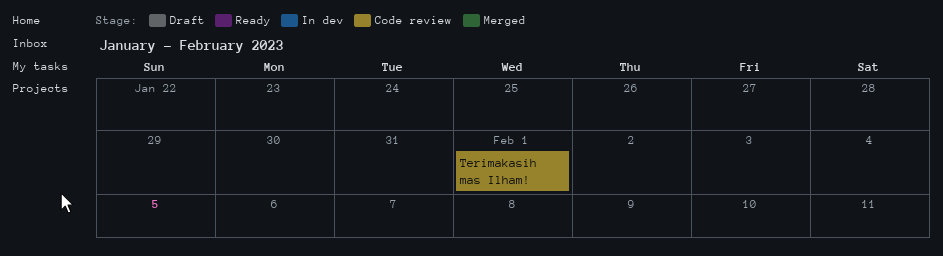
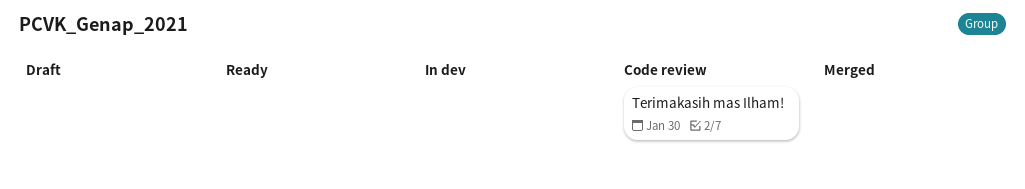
Terimakasih mas Ilham!, due: Feb 1 -> Jan 30

